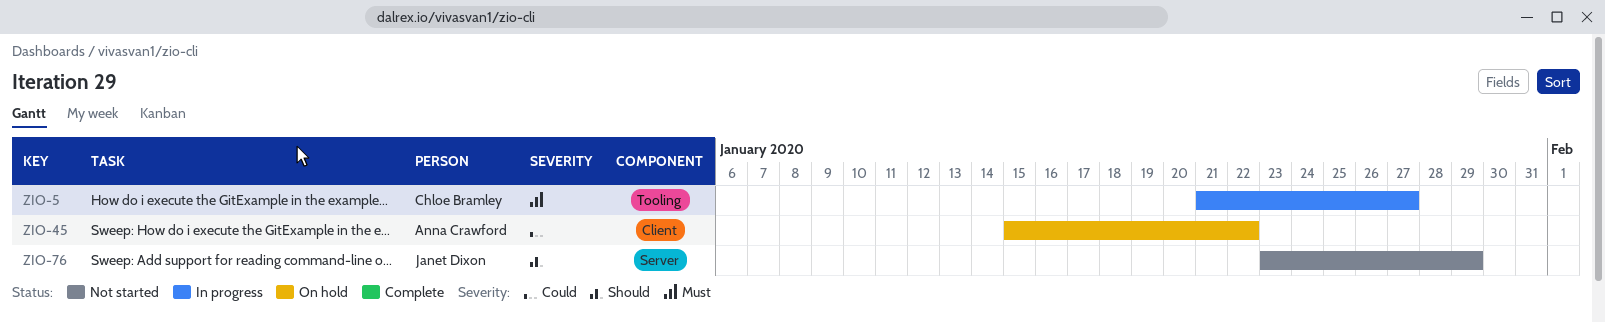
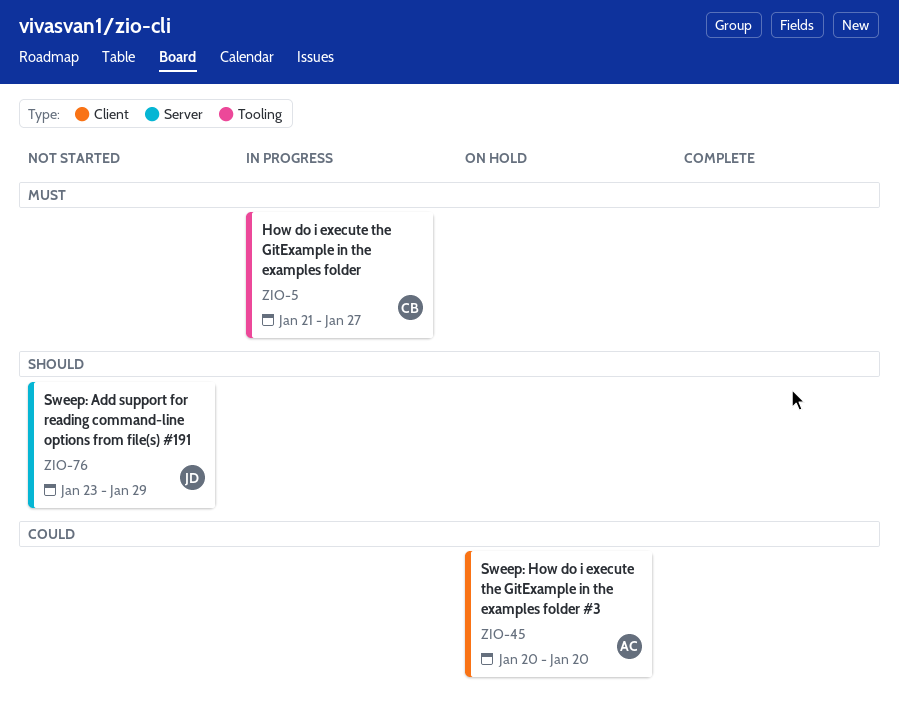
ZIO-45, start: Jan 15 -> Jan 20
ZIO-45, due: Jan 22 -> Jan 20

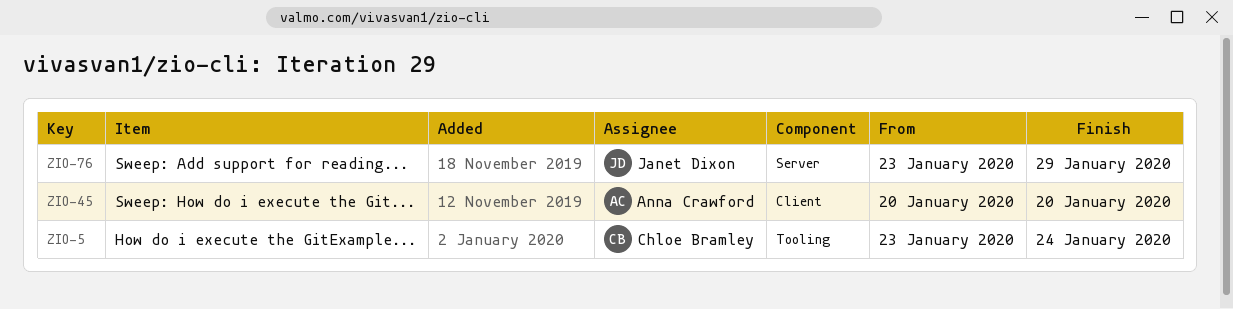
ZIO-5, start: Jan 21 -> Jan 23
ZIO-5, due: Jan 27 -> Jan 24

